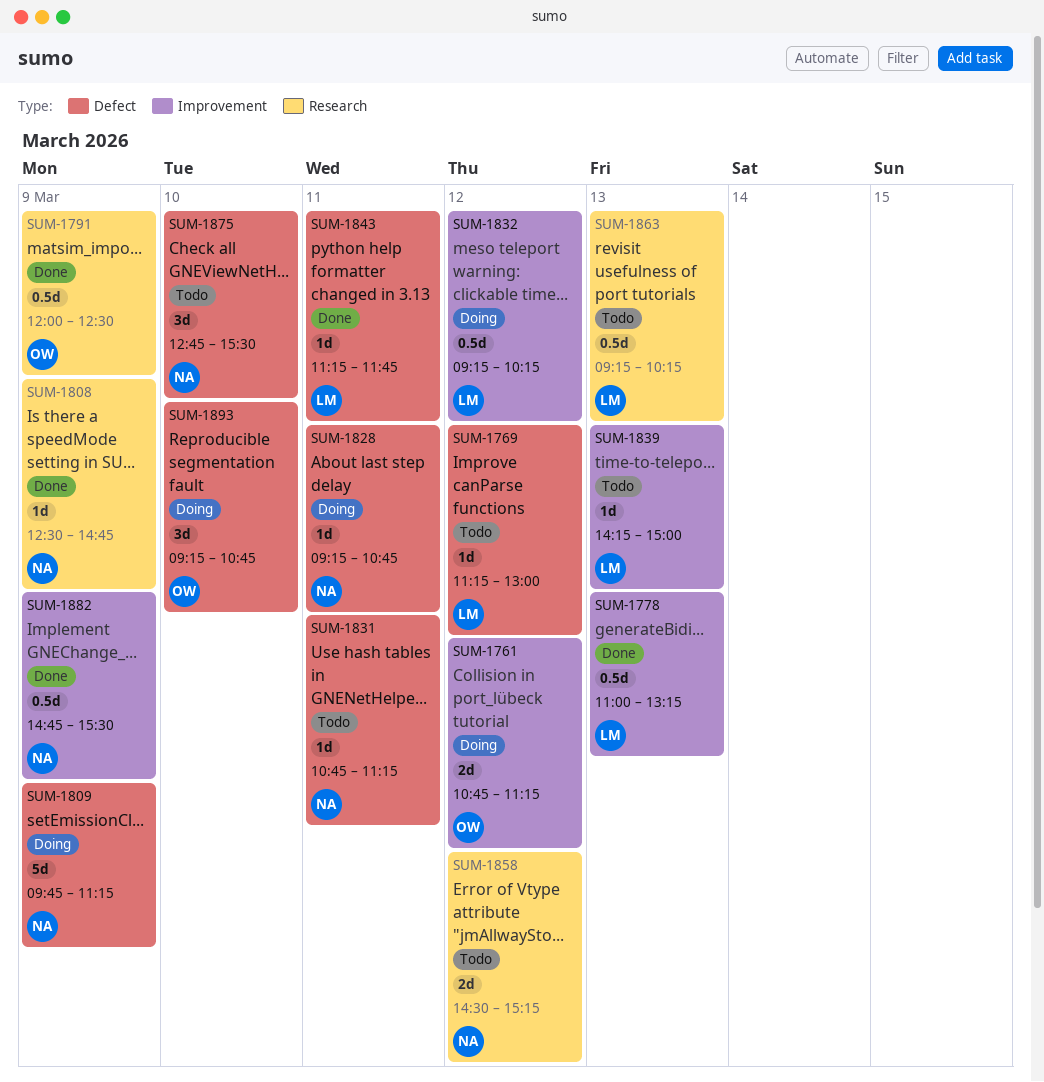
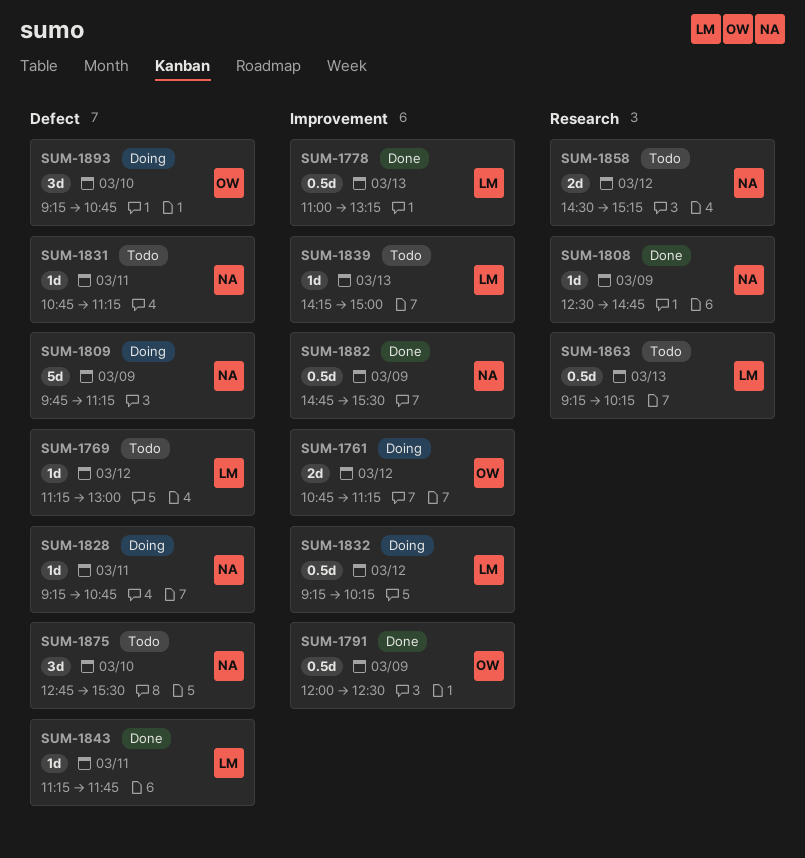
SUM-1791, label: Research -> Improvement

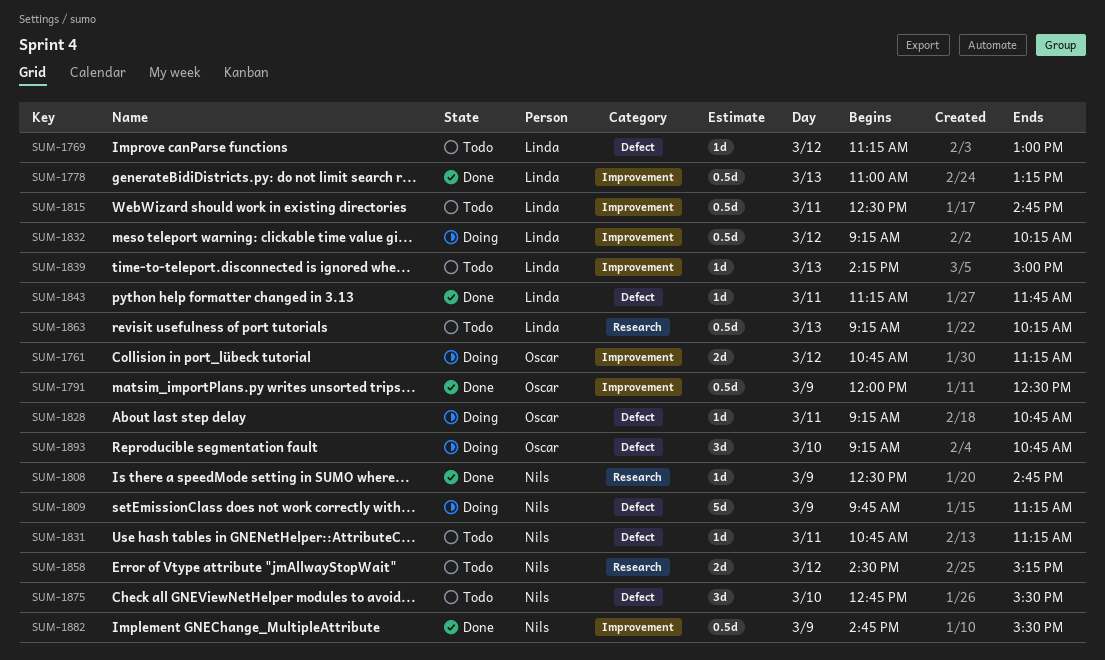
SUM-1815: none -> present
SUM-1828, owner: Nils -> Oscar

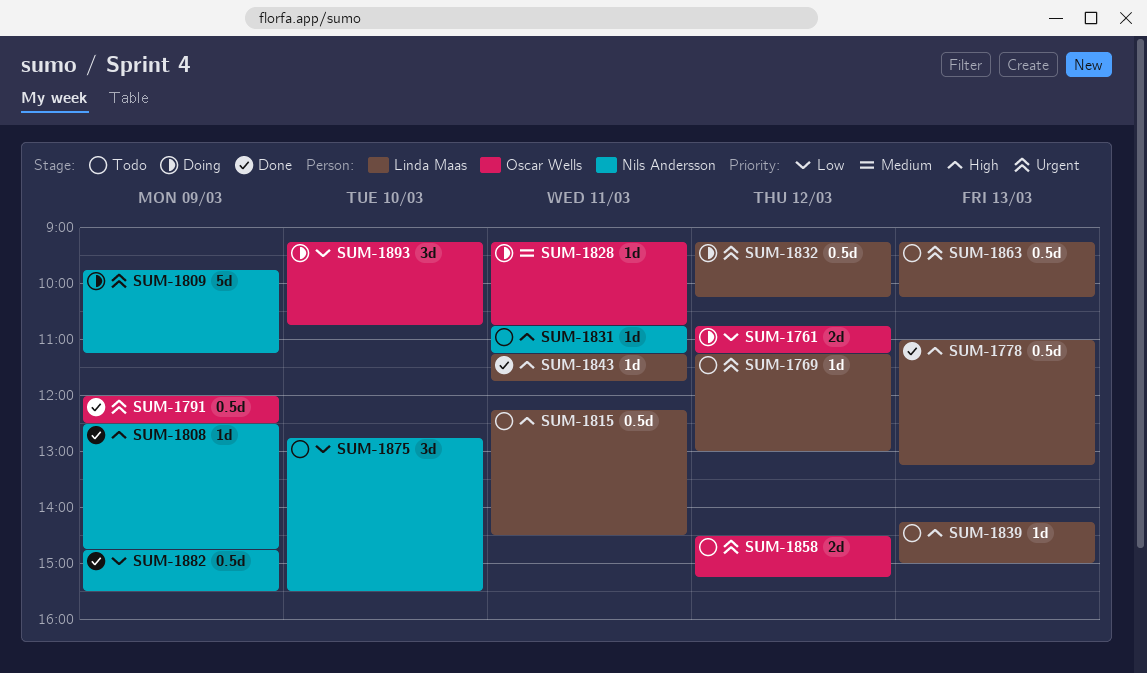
SUM-1815, begins: 12:30 -> 12:15
SUM-1815, ends: 14:45 -> 14:30
SUM-1858, owner: Nils Andersson -> Oscar Wells

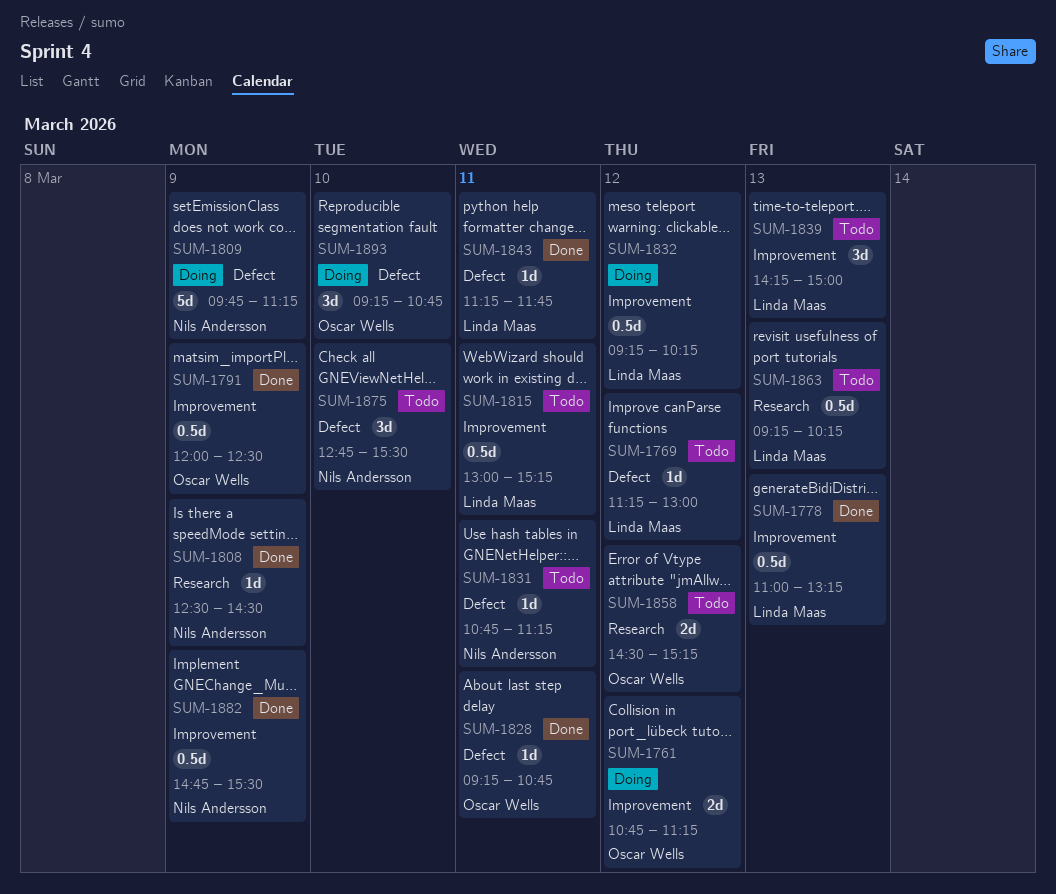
SUM-1808, ends: 14:45 -> 14:30
SUM-1815, begins: 12:15 -> 13:00
SUM-1815, ends: 14:30 -> 15:15
SUM-1828, status: Doing -> Done
SUM-1839, estimate: 1d -> 3d

